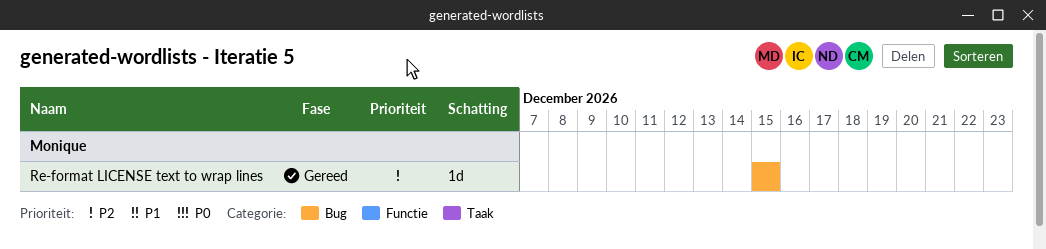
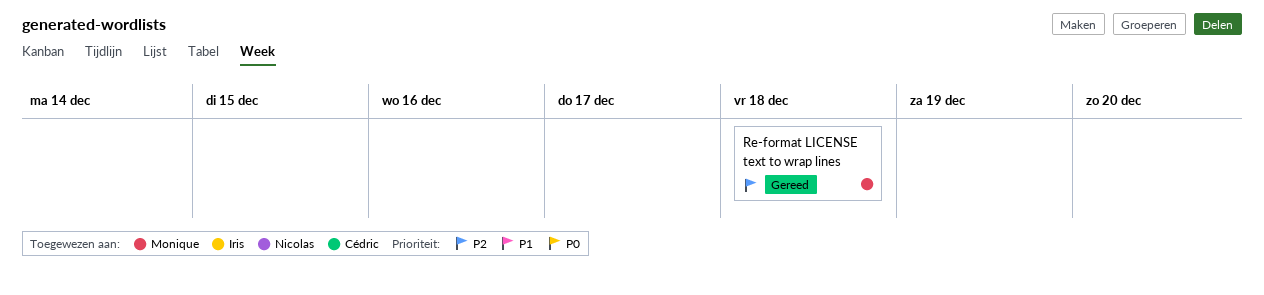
Re-format LICENSE text to wrap lines, due: Dec 15 -> Dec 18

